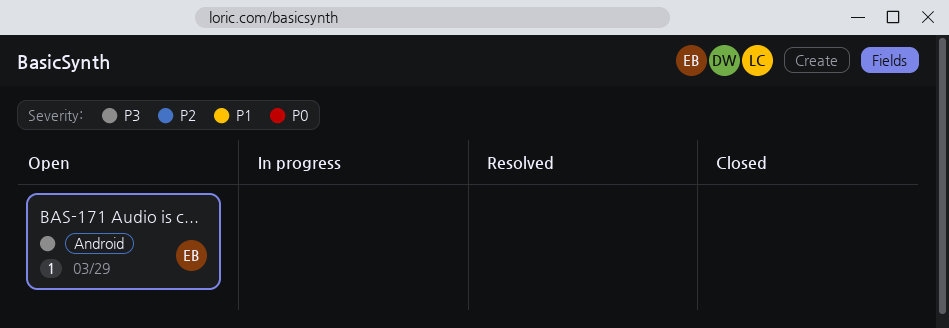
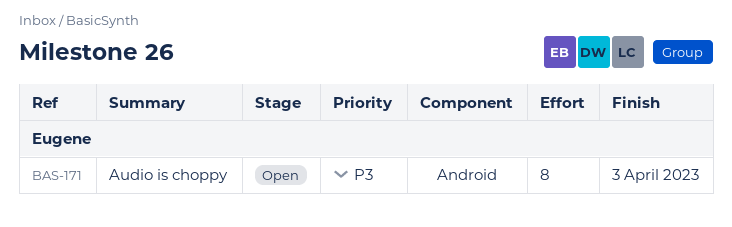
BAS-171, estimate: 1 -> 8
BAS-171, due: Mar 29 -> Apr 3

